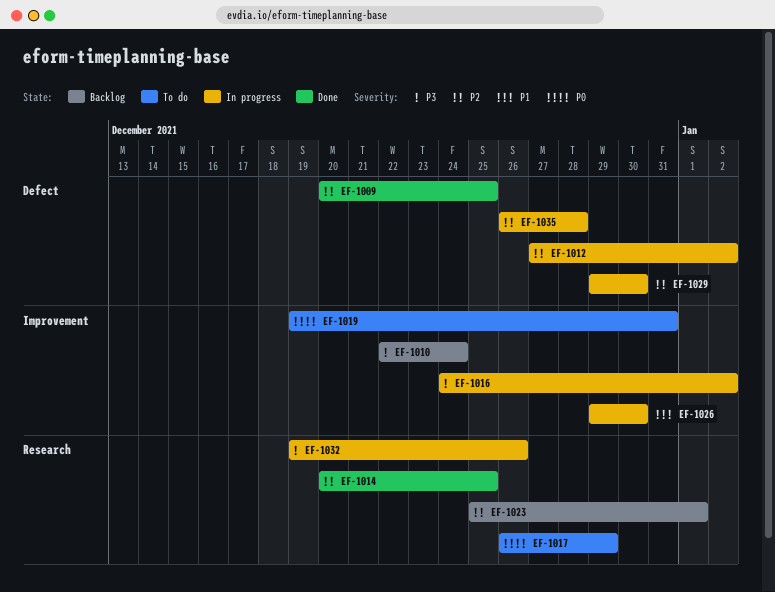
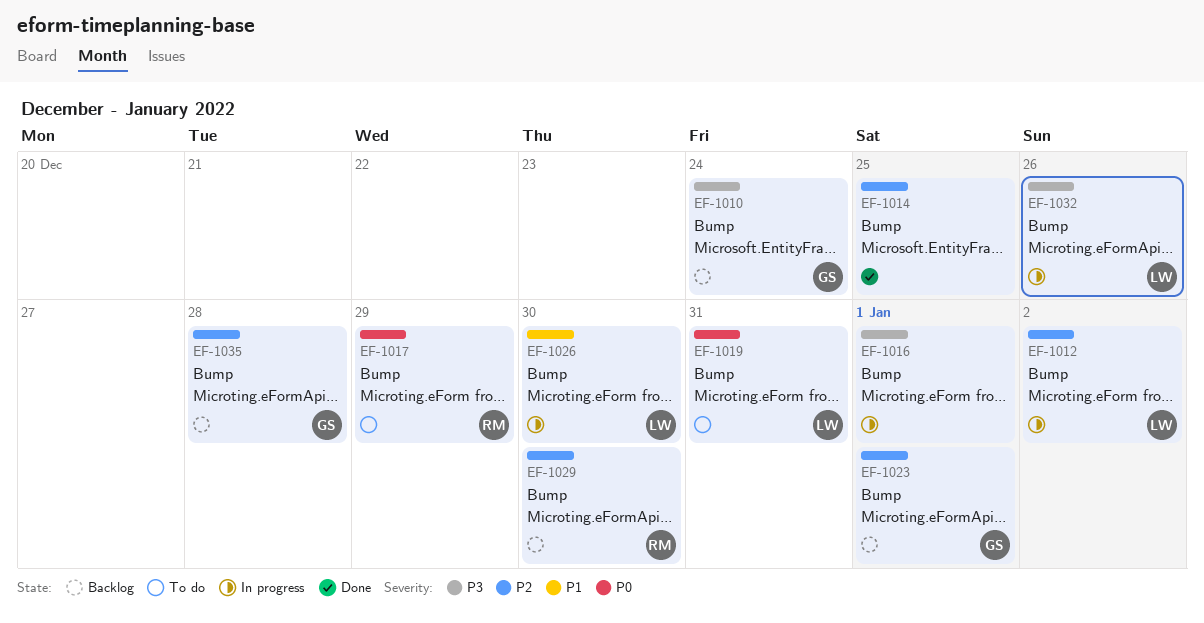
EF-1009: present -> none
EF-1016, due: Jan 2 -> Jan 1
EF-1029, status: In progress -> Backlog
EF-1035, status: In progress -> Backlog

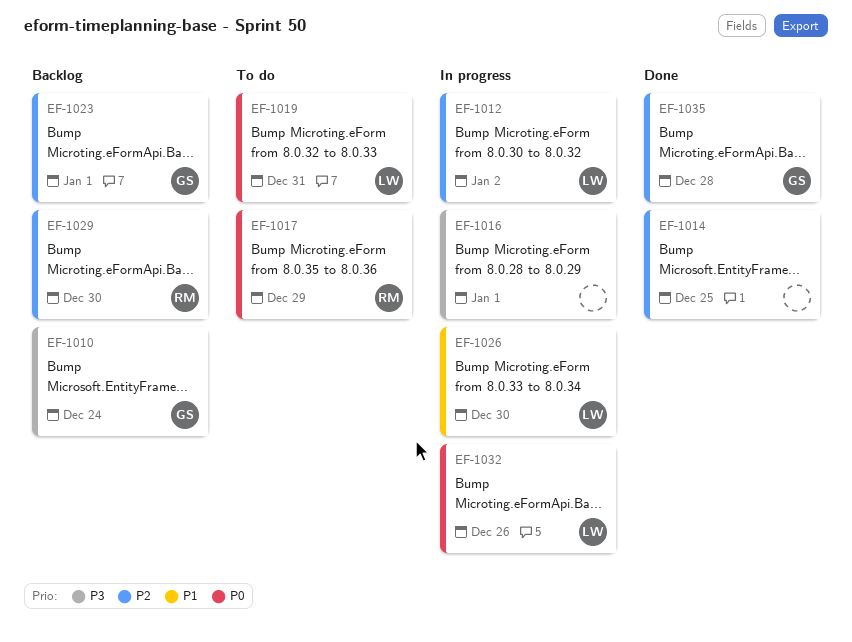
EF-1032, priority: P3 -> P0
EF-1035, status: Backlog -> Done

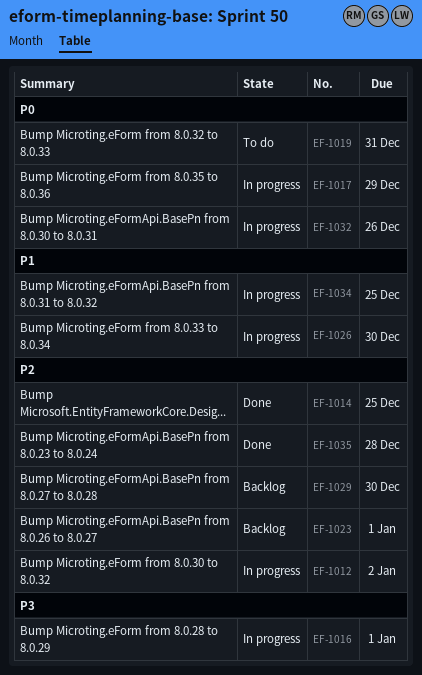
EF-1010: present -> none
EF-1017, status: To do -> In progress
EF-1034: none -> present

